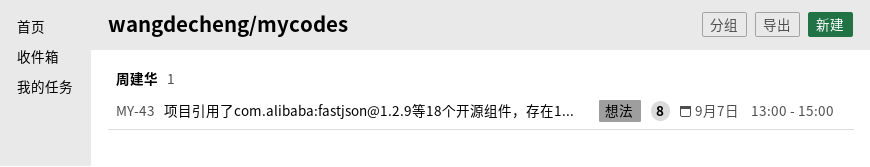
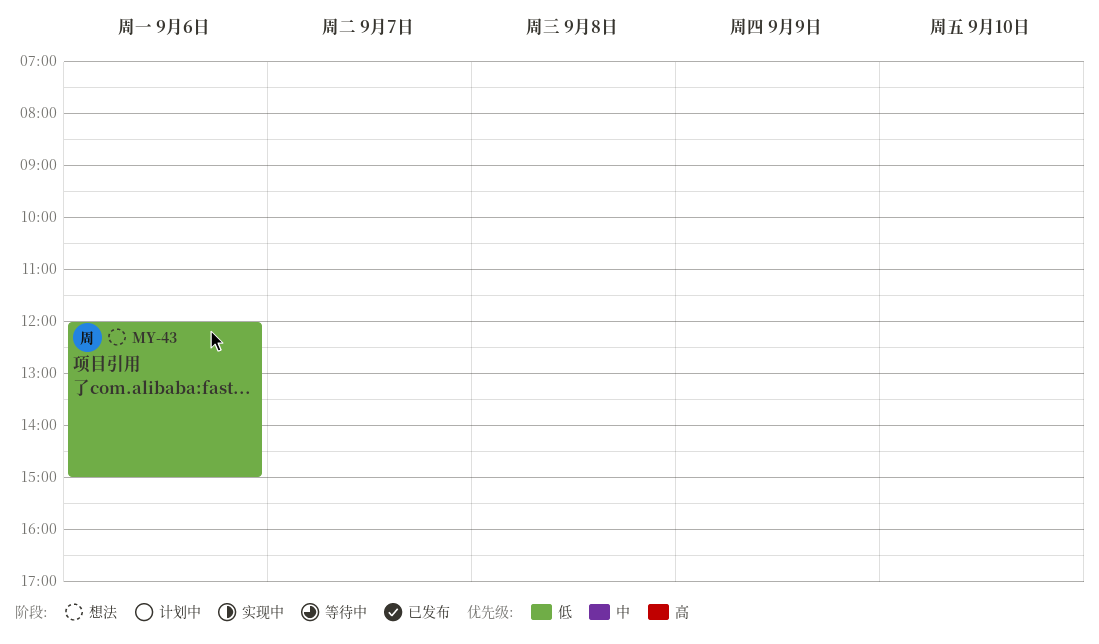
MY-43, day: Sep 7 -> Sep 6
MY-43, begins: 13:00 -> 12:00

